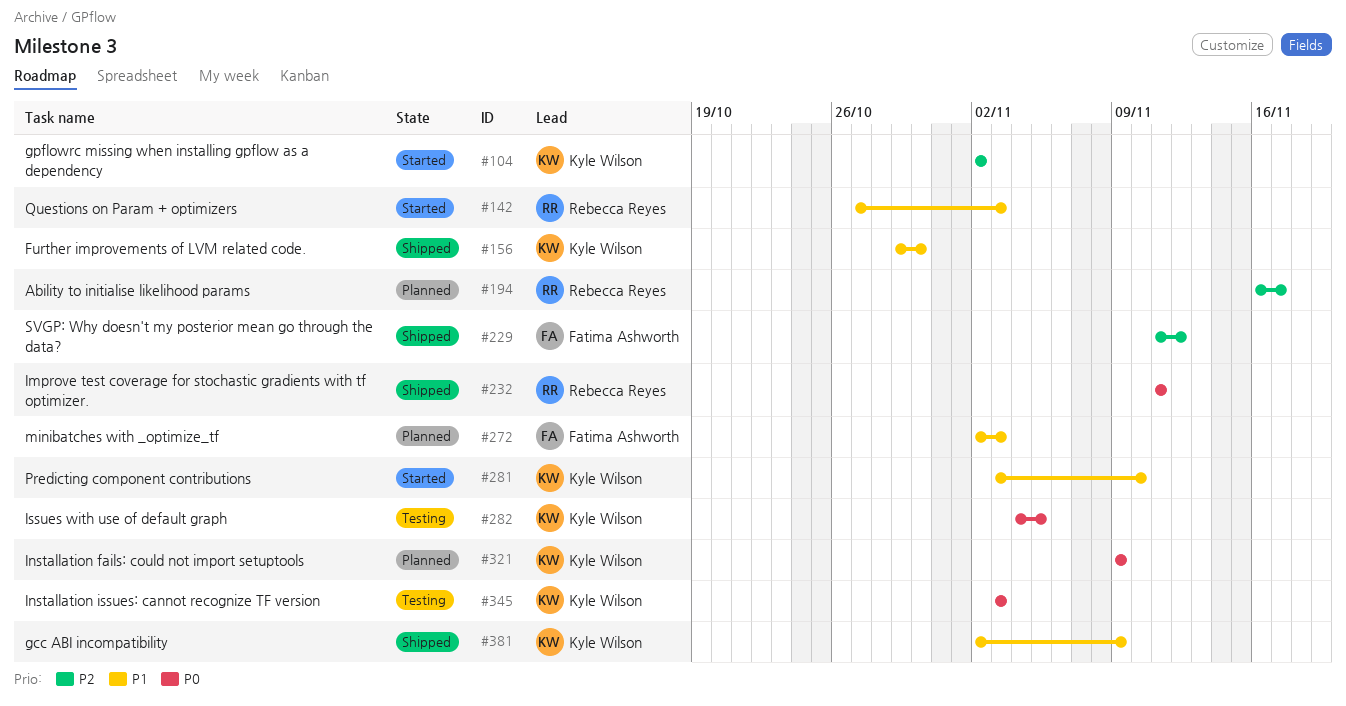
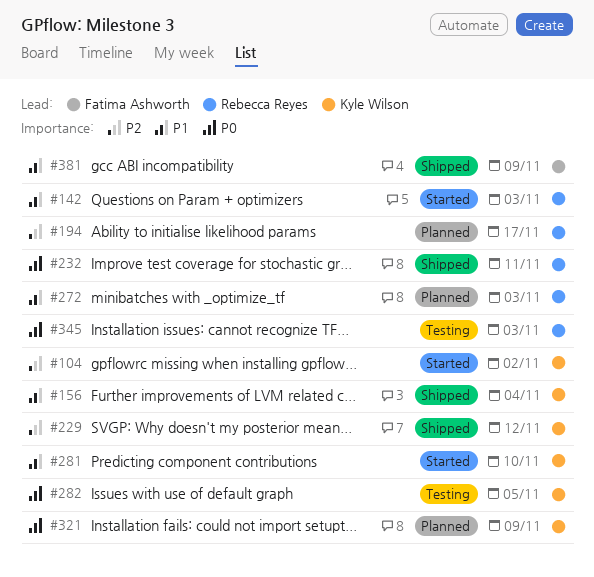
#156, due: Oct 30 -> Nov 4
#229, owner: Fatima Ashworth -> Kyle Wilson
#272, owner: Fatima Ashworth -> Rebecca Reyes
#345, owner: Kyle Wilson -> Rebecca Reyes
#381, owner: Kyle Wilson -> Fatima Ashworth

